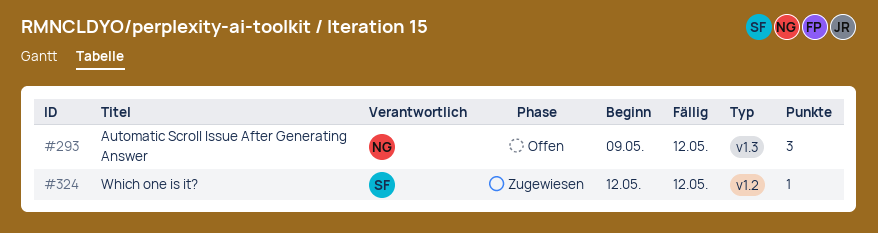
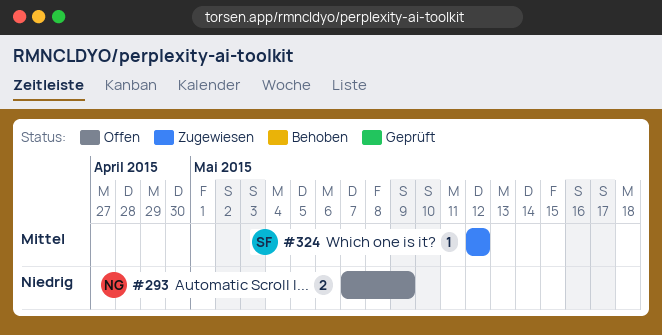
#293, estimate: 3 -> 2
#293, start: May 9 -> May 7
#293, due: May 12 -> May 9

